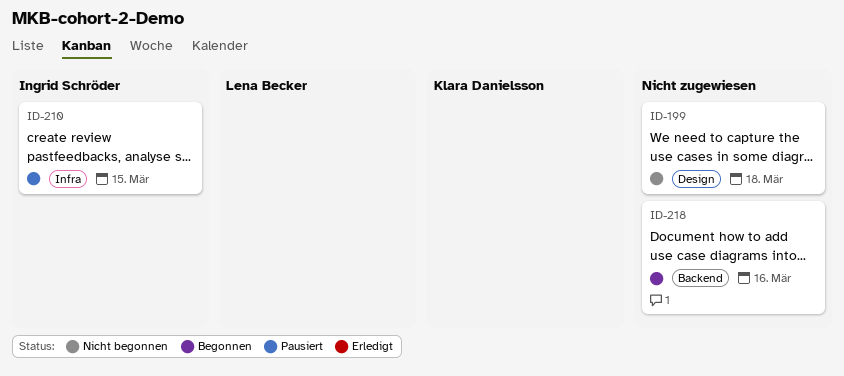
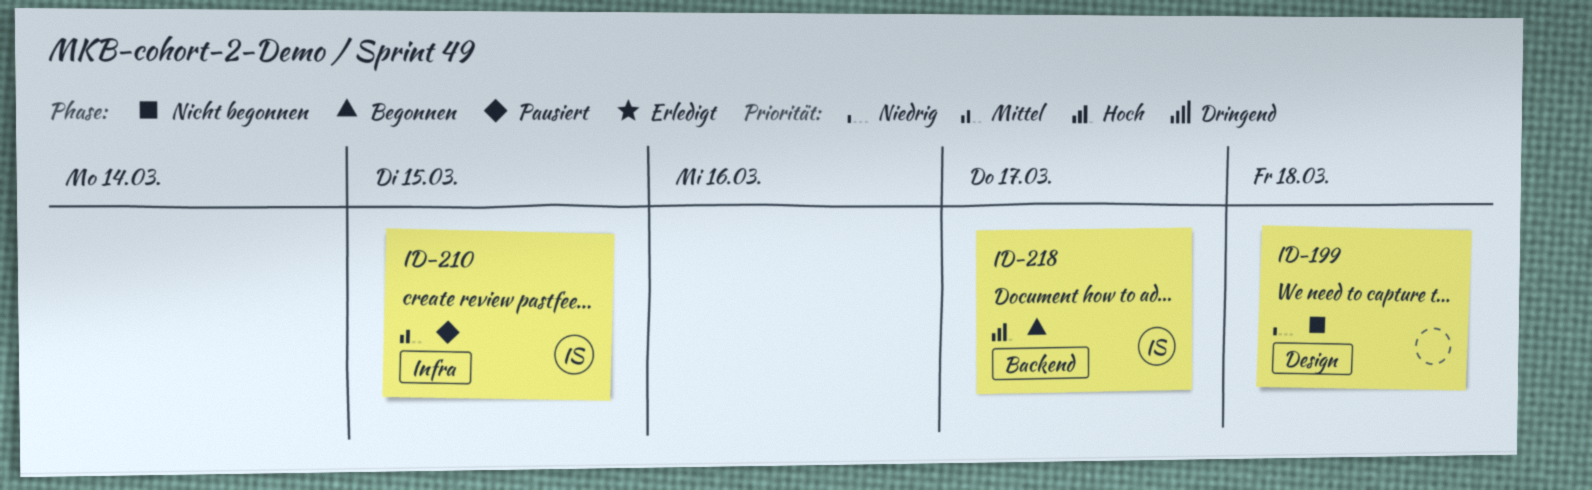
ID-218, owner: none -> Ingrid Schröder
ID-218, due: Mar 16 -> Mar 17

